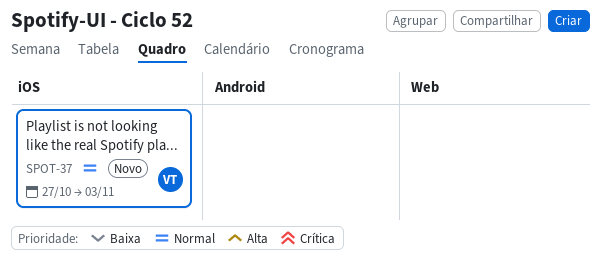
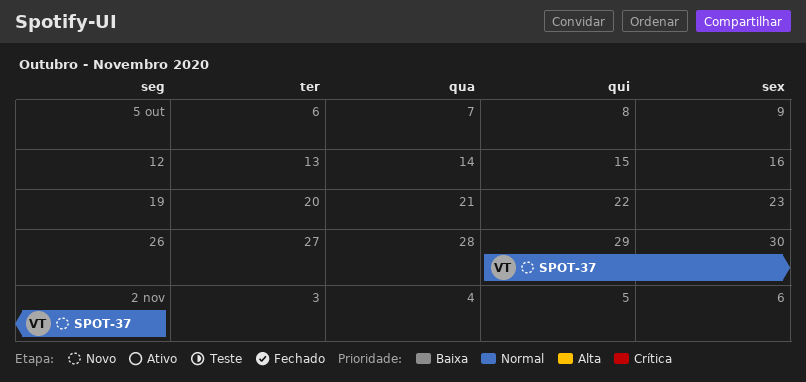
SPOT-37, start: Oct 27 -> Oct 29
SPOT-37, due: Nov 3 -> Nov 2

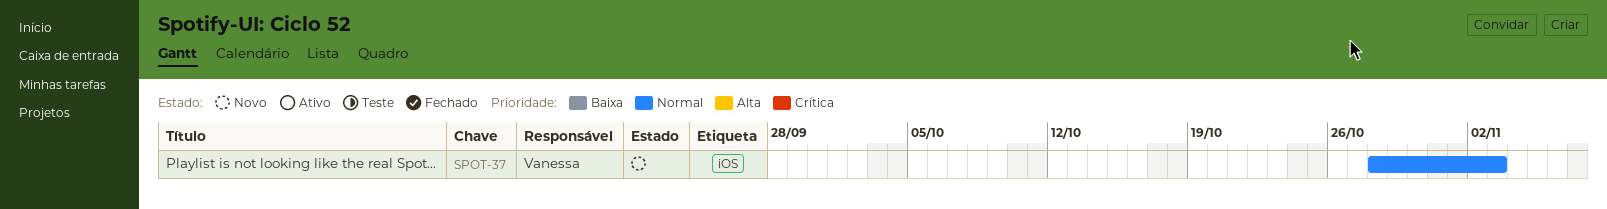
SPOT-37, start: Oct 29 -> Oct 28
SPOT-37, due: Nov 2 -> Nov 3

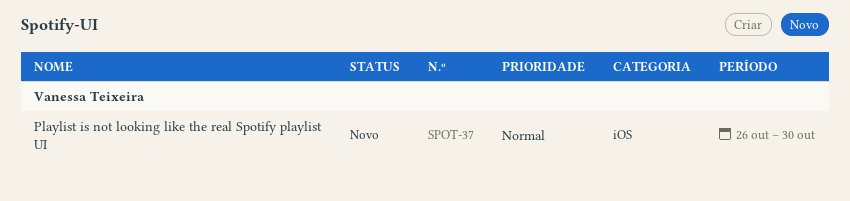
SPOT-37, start: Oct 28 -> Oct 26
SPOT-37, due: Nov 3 -> Oct 30

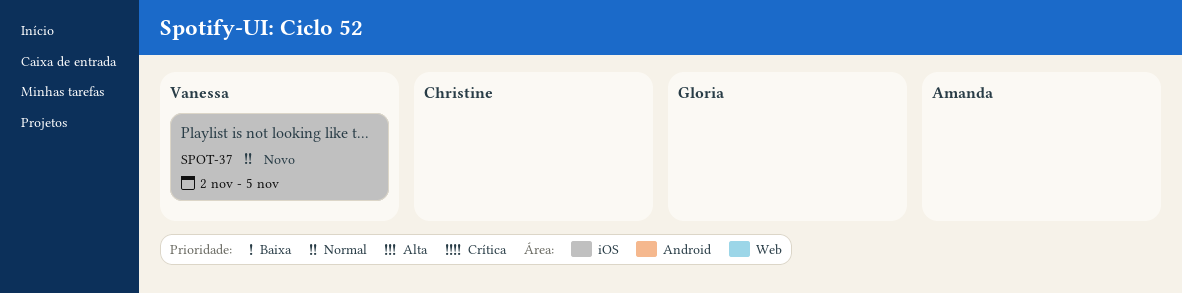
SPOT-37, start: Oct 26 -> Nov 2
SPOT-37, due: Oct 30 -> Nov 5

